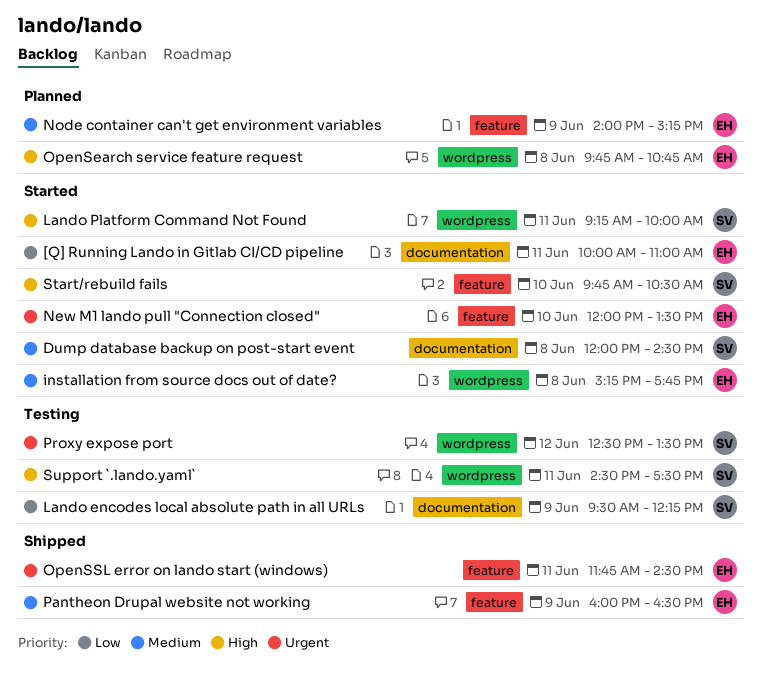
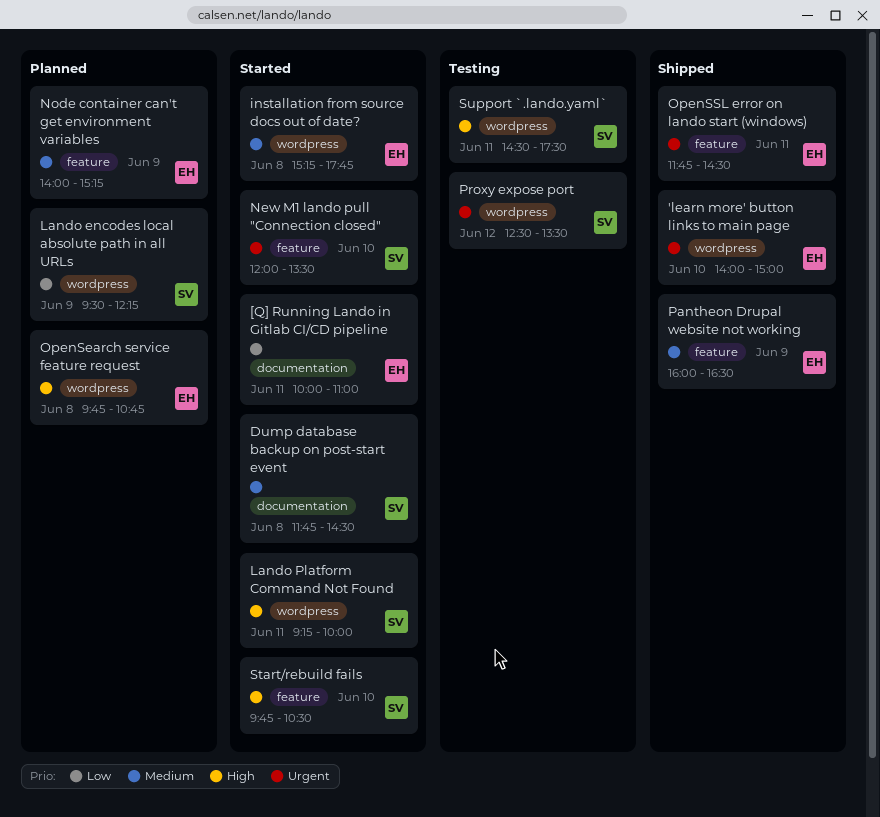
'learn more' button links to main page: none -> present
Dump database backup on post-start event, begins: 12:00 -> 11:45
Lando encodes local absolute path in all URLs, status: Testing -> Planned
Lando encodes local absolute path in all URLs, label: documentation -> wordpress
New M1 lando pull "Connection closed", owner: EH -> SV

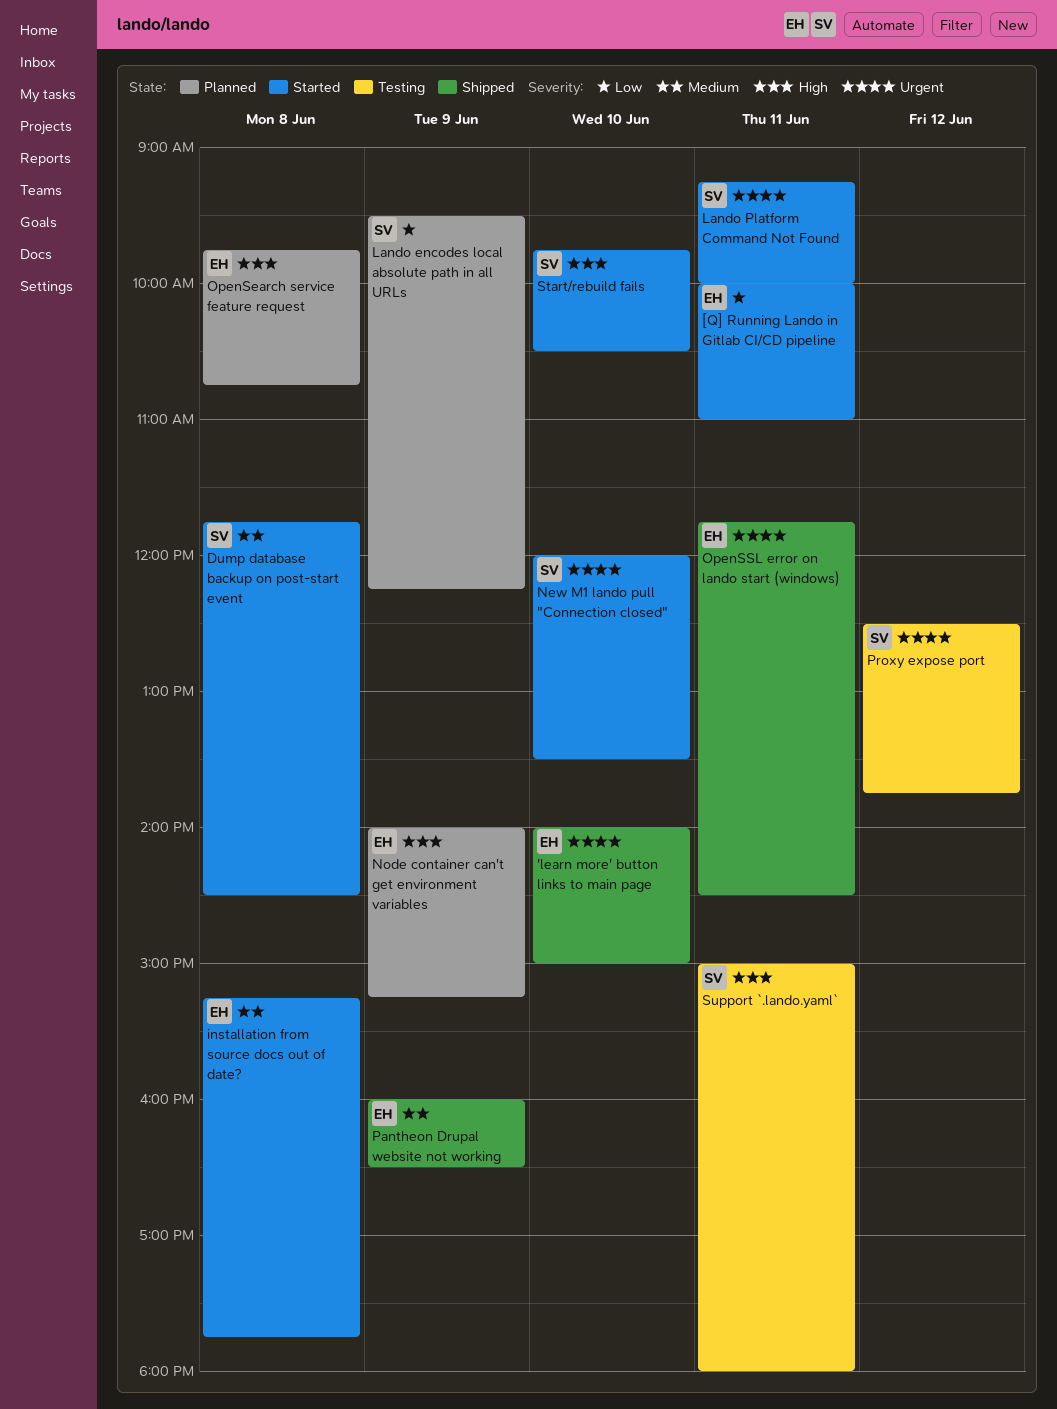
Lando Platform Command Not Found, priority: High -> Urgent
Node container can't get environment variables, priority: Medium -> High
Proxy expose port, ends: 13:30 -> 13:45
Support `.lando.yaml`, begins: 14:30 -> 15:00
Support `.lando.yaml`, ends: 17:30 -> 18:00

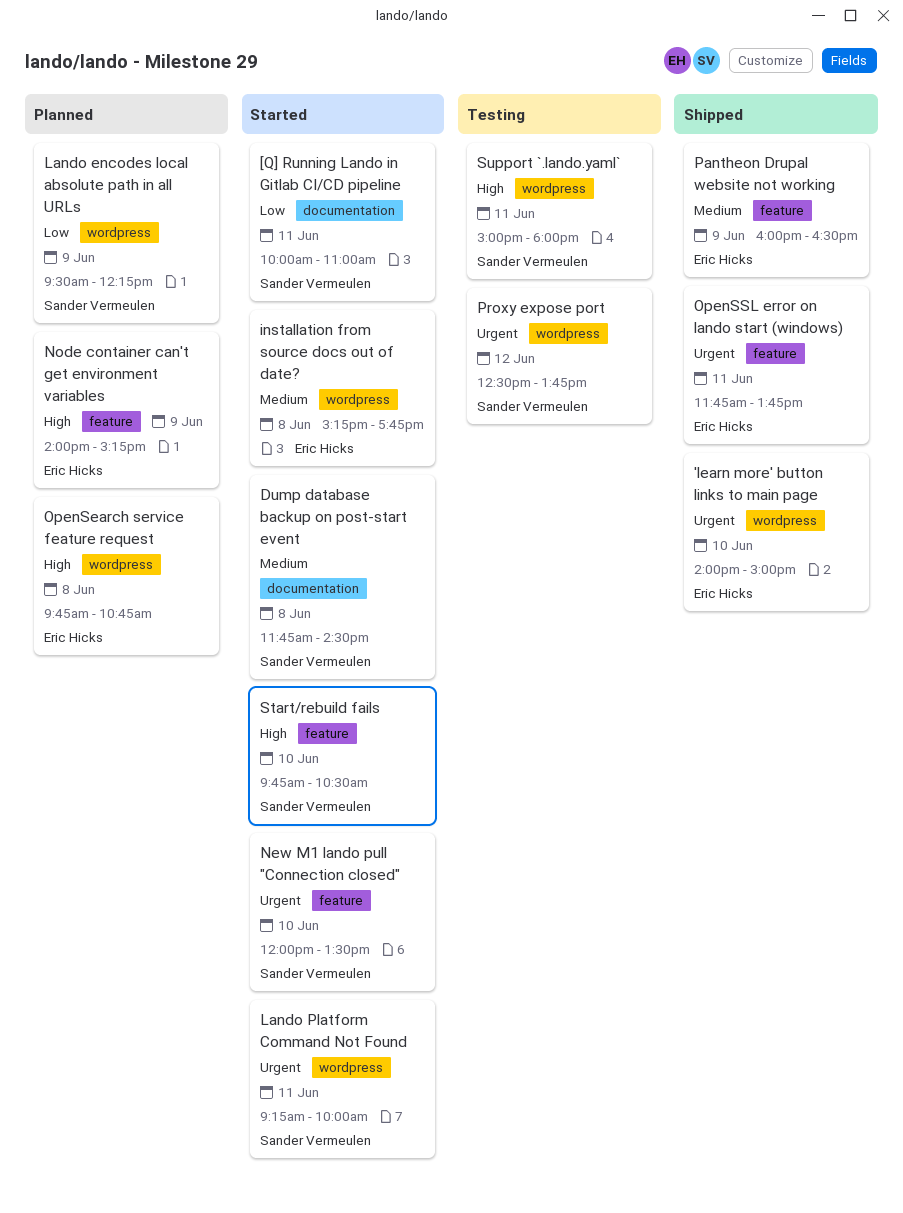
[Q] Running Lando in Gitlab CI/CD pipeline, owner: Eric Hicks -> Sander Vermeulen
OpenSSL error on lando start (windows), ends: 14:30 -> 13:45

